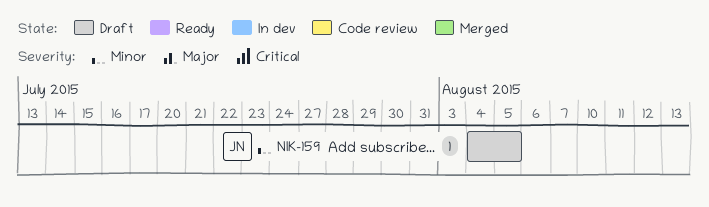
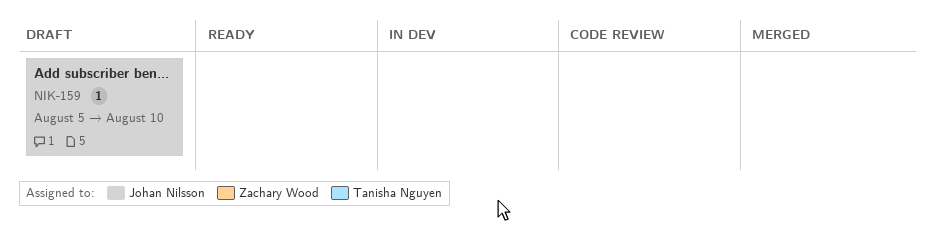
NIK-159, start: Aug 4 -> Aug 5
NIK-159, due: Aug 5 -> Aug 10

